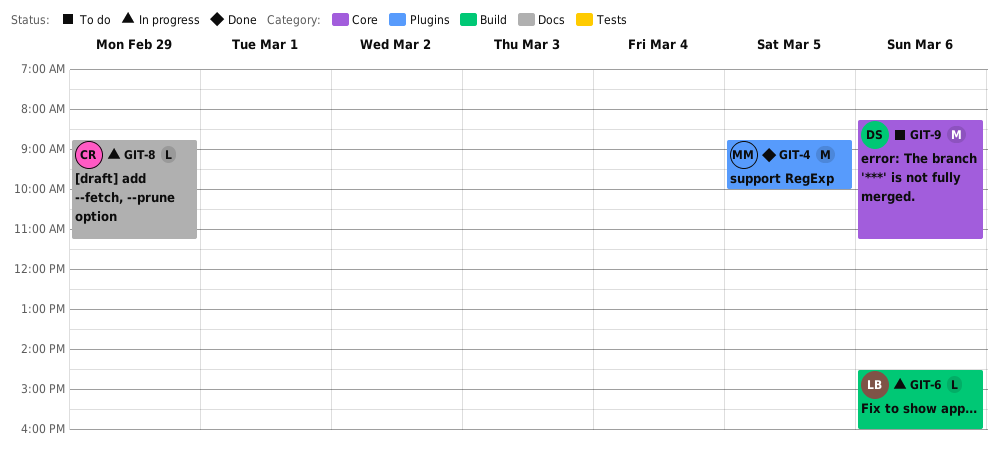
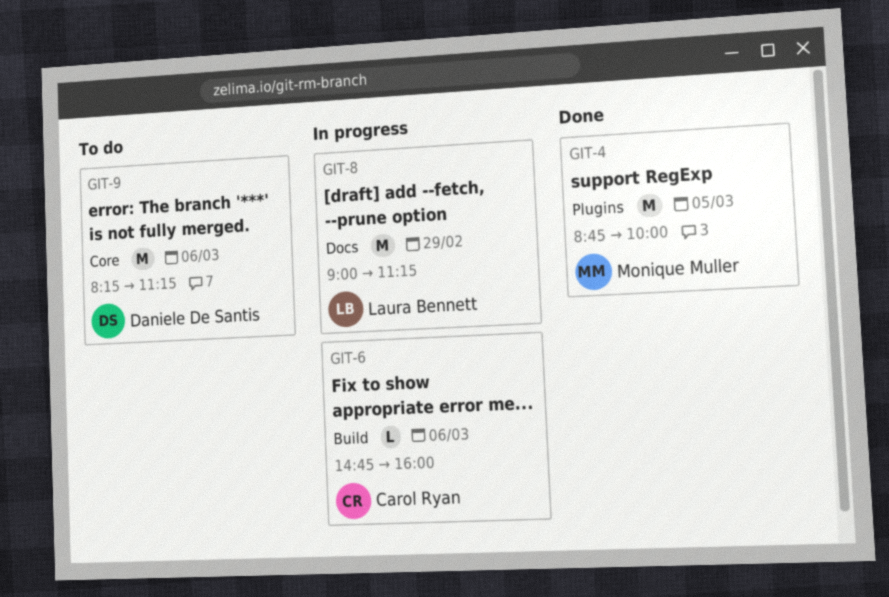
GIT-6, owner: Laura Bennett -> Carol Ryan
GIT-6, begins: 14:30 -> 14:45
GIT-8, owner: Carol Ryan -> Laura Bennett
GIT-8, estimate: L -> M
GIT-8, begins: 08:45 -> 09:00

